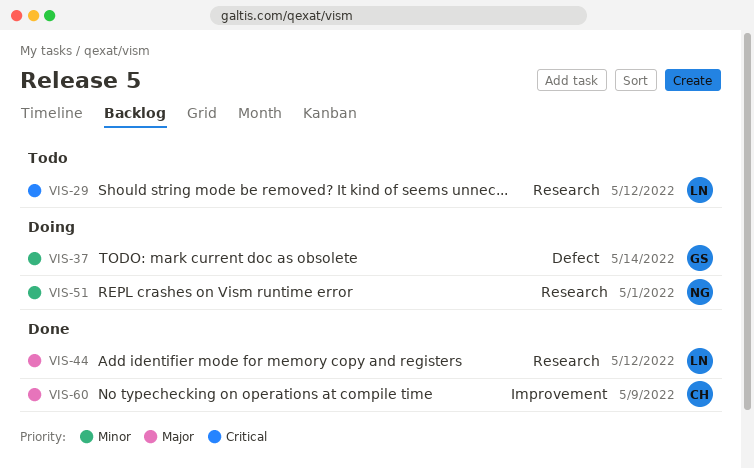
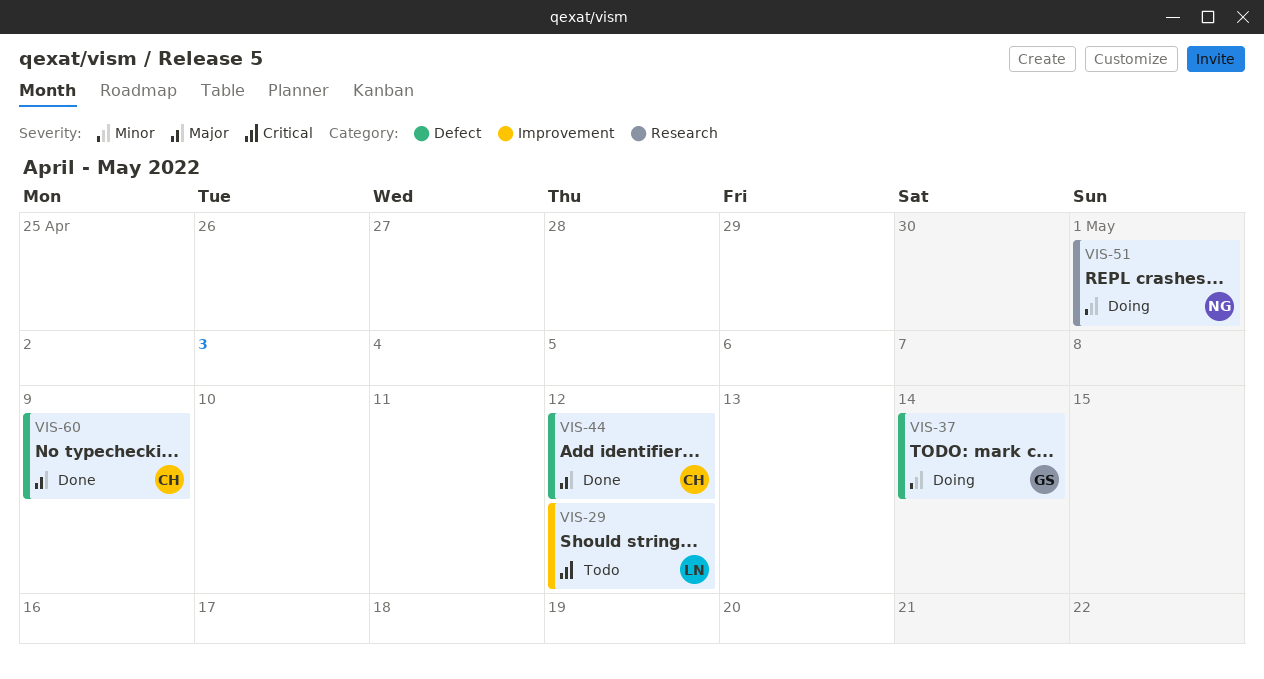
VIS-29, label: Research -> Improvement
VIS-44, owner: LN -> CH
VIS-44, label: Research -> Defect
VIS-60, label: Improvement -> Defect

